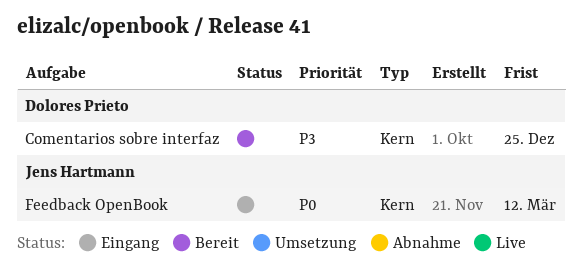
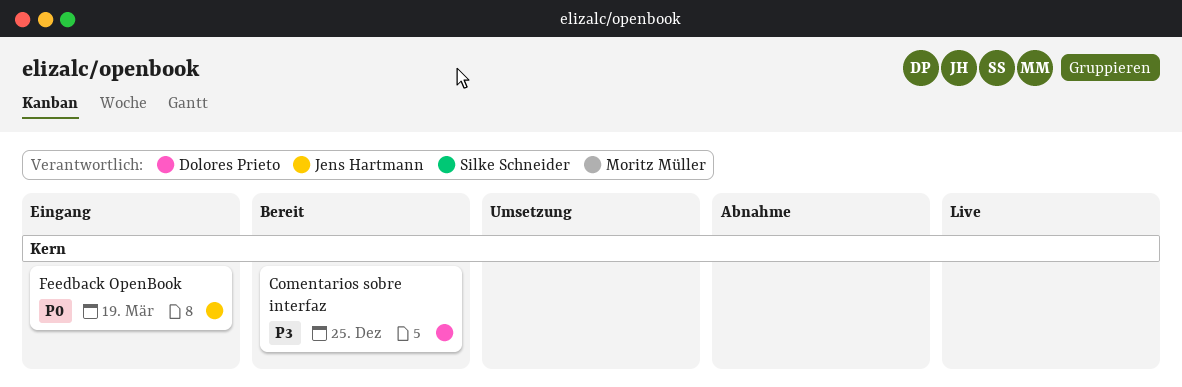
Feedback OpenBook, due: Mar 12 -> Mar 19

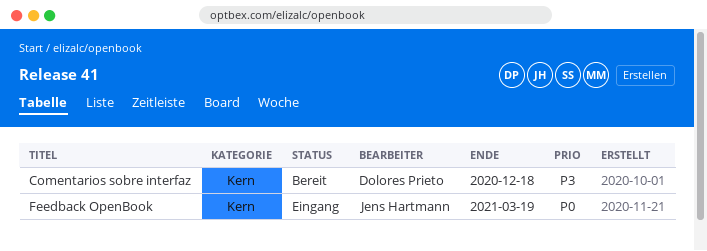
Comentarios sobre interfaz, due: Dec 25 -> Dec 18

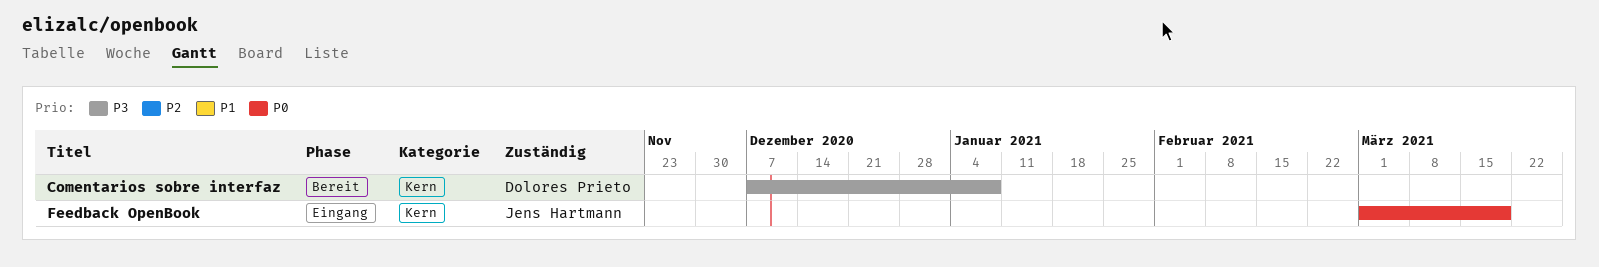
Comentarios sobre interfaz, due: Dec 18 -> Jan 8

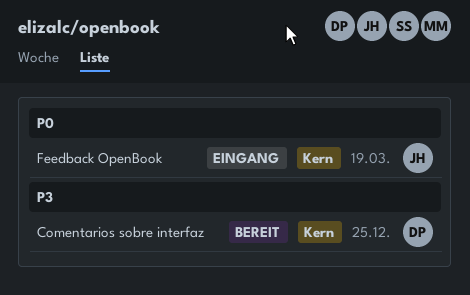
Comentarios sobre interfaz, due: Jan 8 -> Dec 25

